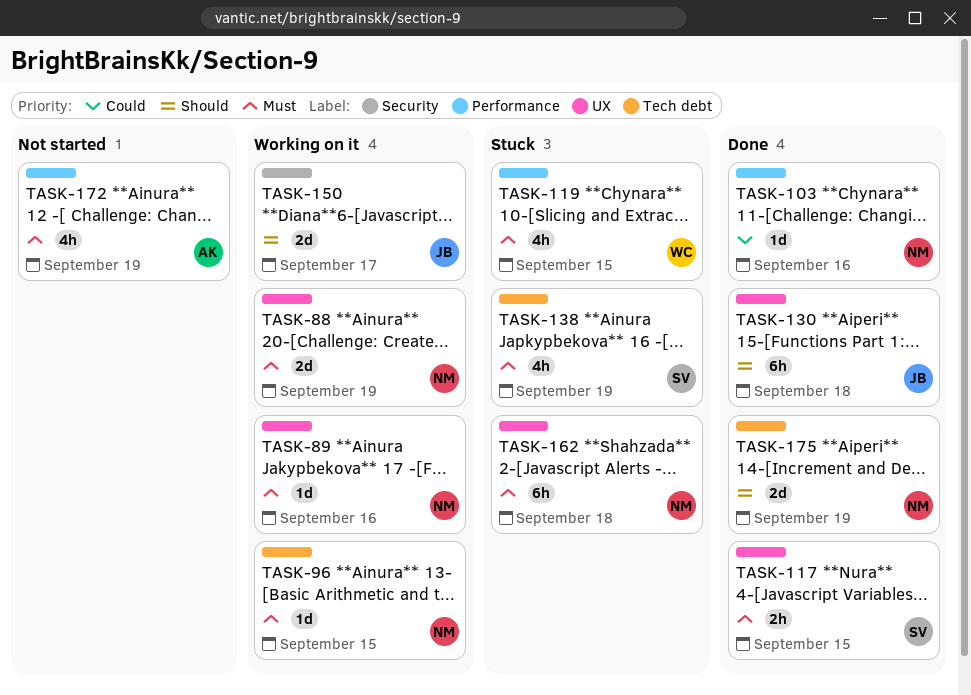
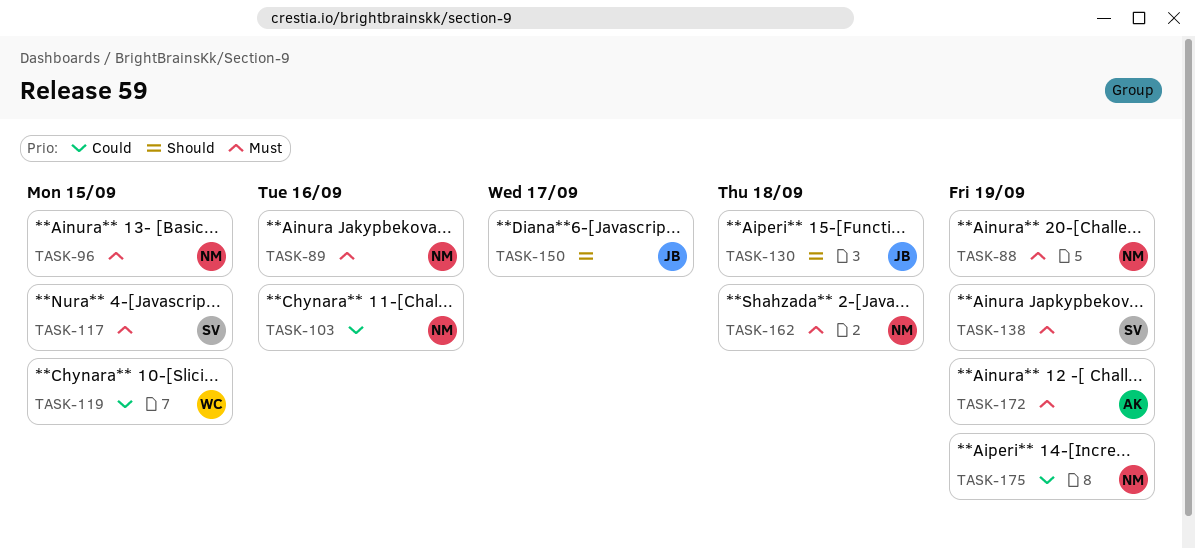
TASK-119, priority: Must -> Could
TASK-175, priority: Should -> Could

